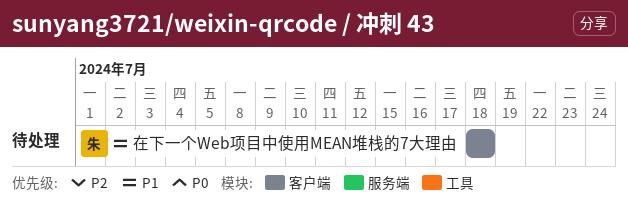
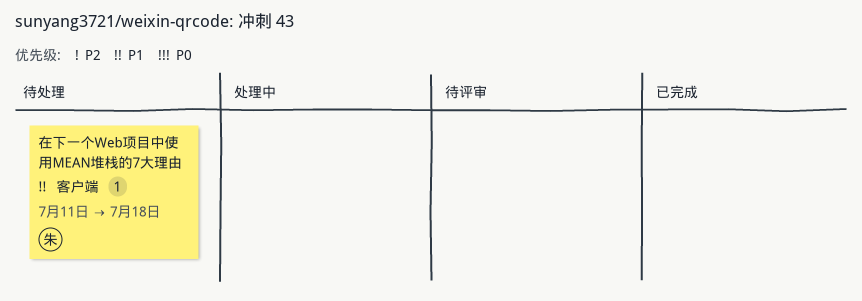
在下一个Web项目中使用MEAN堆栈的7大理由, start: Jul 18 -> Jul 11

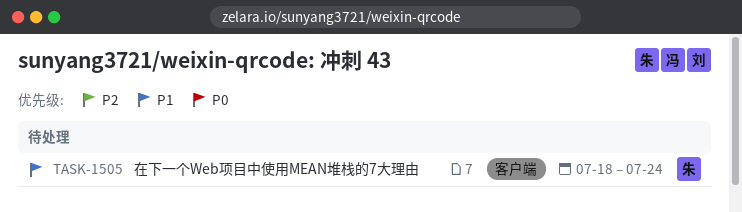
在下一个Web项目中使用MEAN堆栈的7大理由, start: Jul 11 -> Jul 18
在下一个Web项目中使用MEAN堆栈的7大理由, due: Jul 18 -> Jul 24

